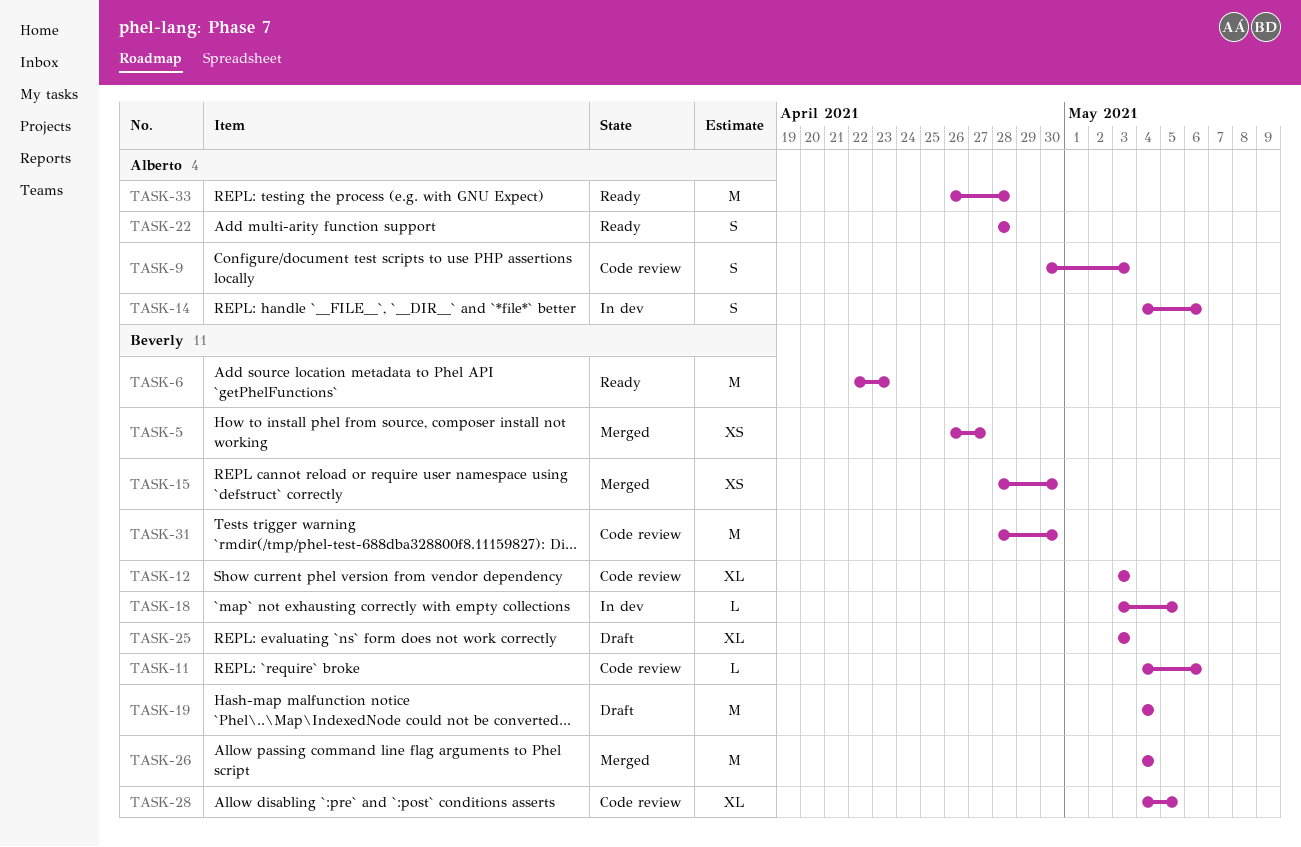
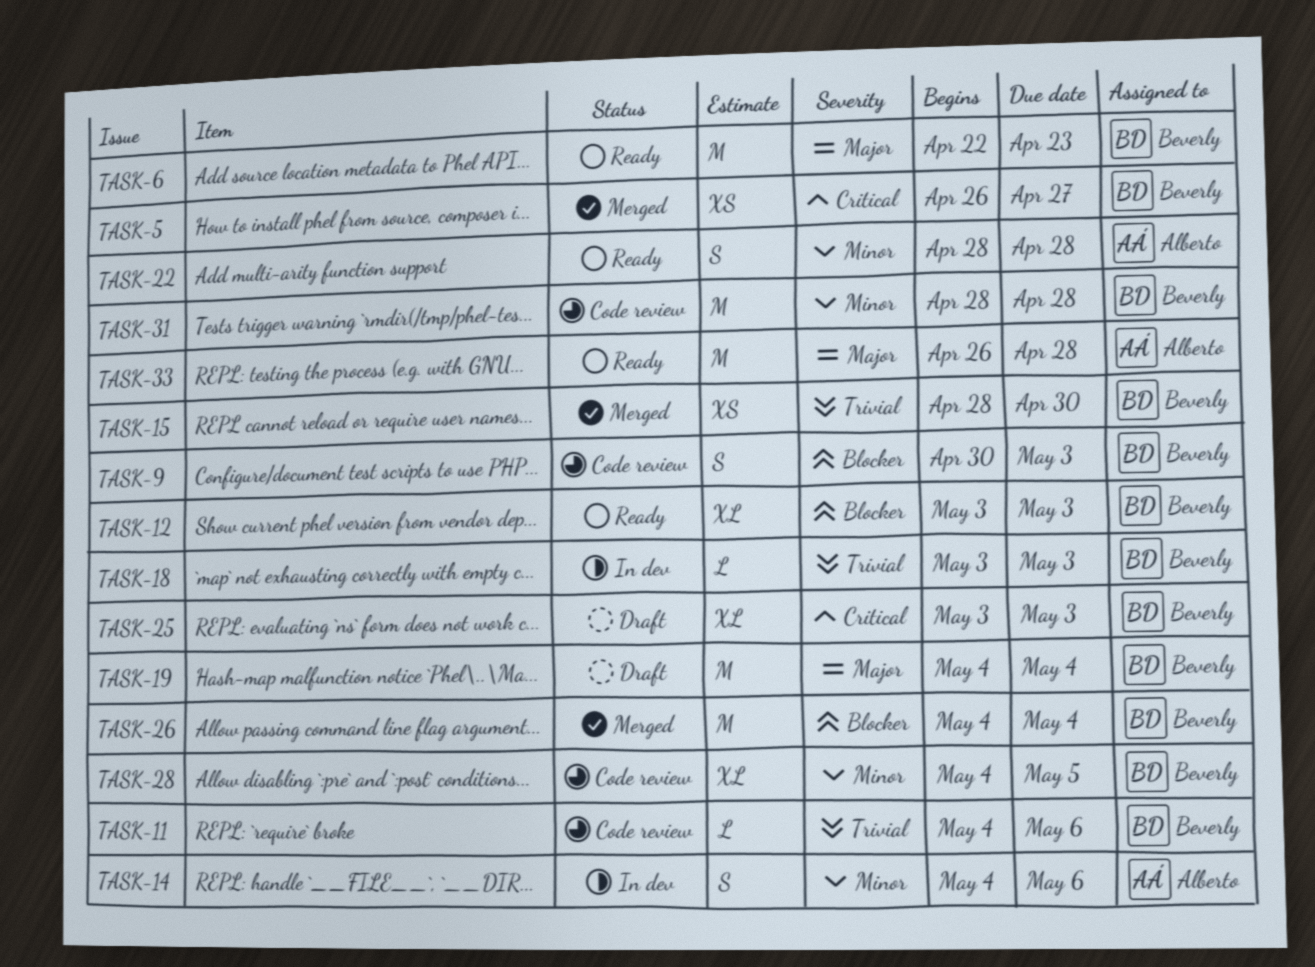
TASK-9, owner: Alberto -> Beverly
TASK-12, status: Code review -> Ready
TASK-18, due: May 5 -> May 3
TASK-31, due: Apr 30 -> Apr 28

